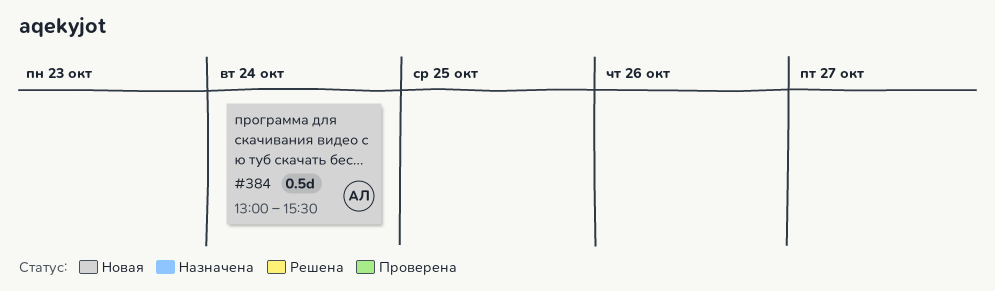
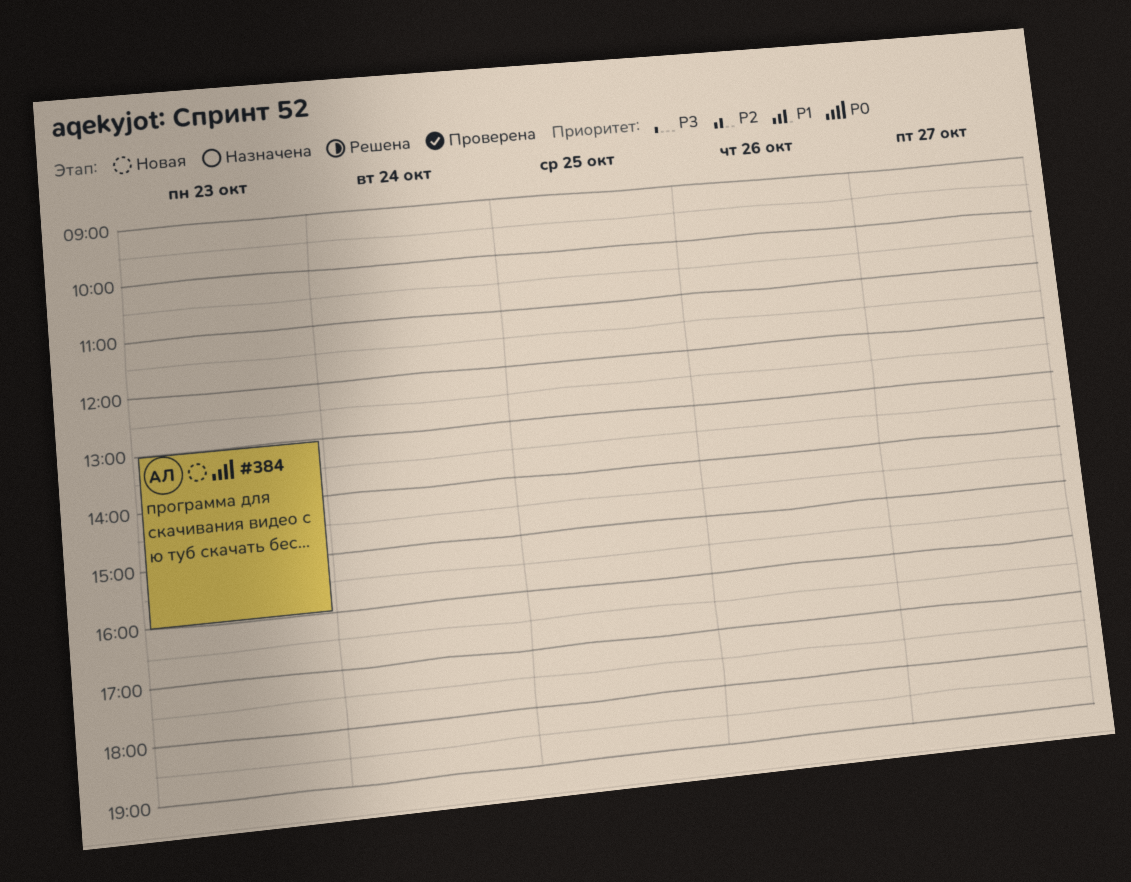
#384, day: Oct 24 -> Oct 23
#384, ends: 15:30 -> 16:00

